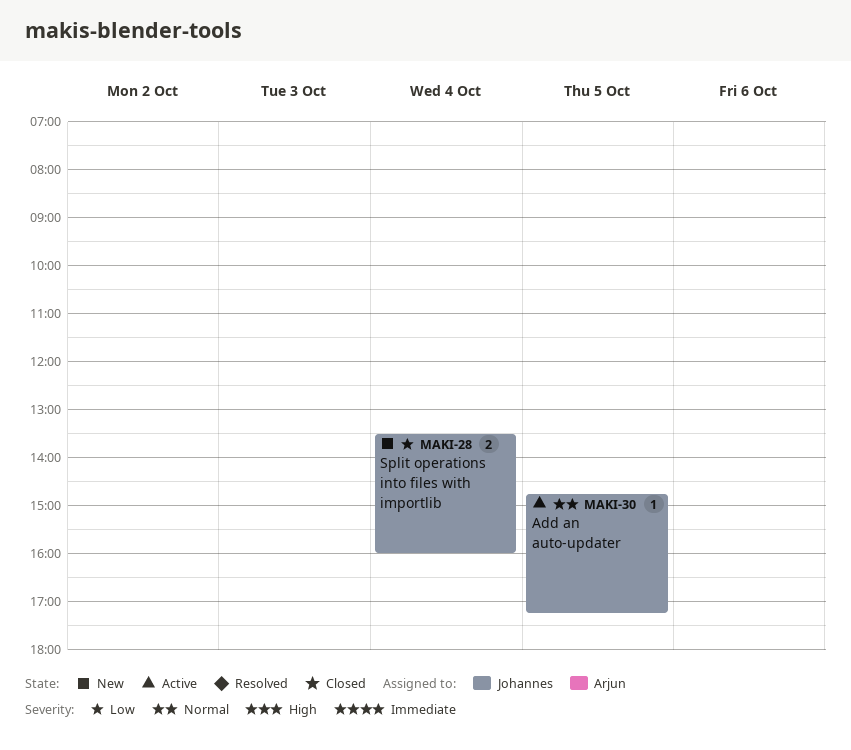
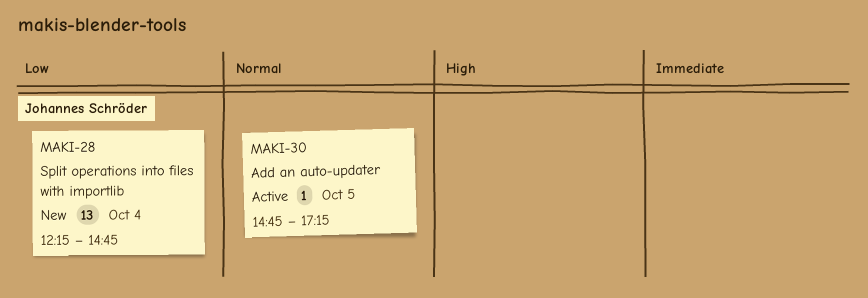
MAKI-28, estimate: 2 -> 13
MAKI-28, begins: 13:30 -> 12:15
MAKI-28, ends: 16:00 -> 14:45

